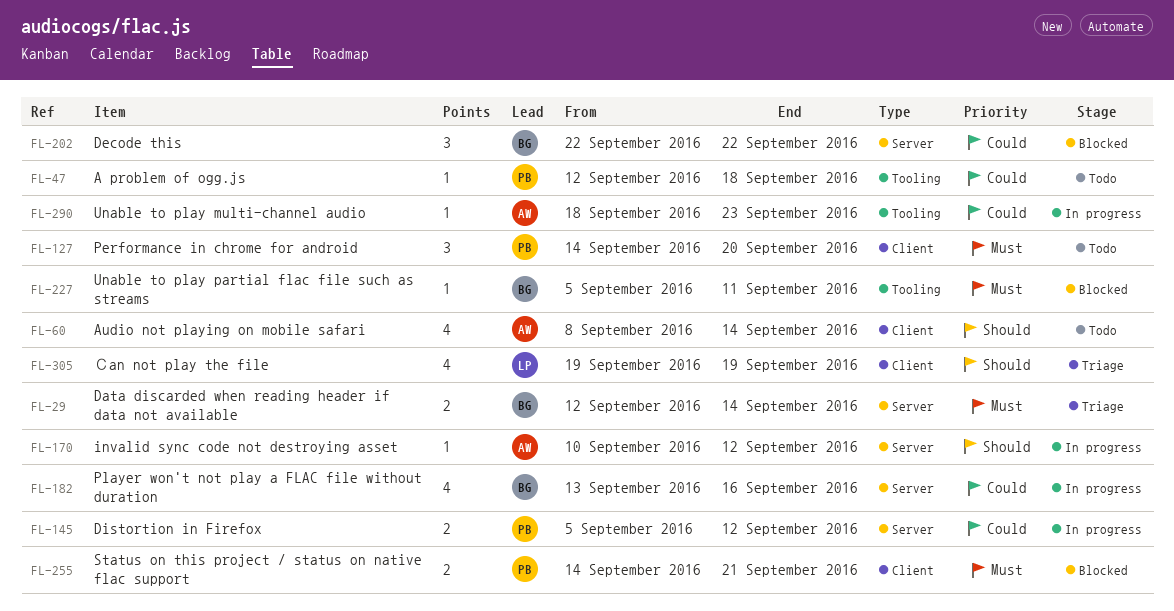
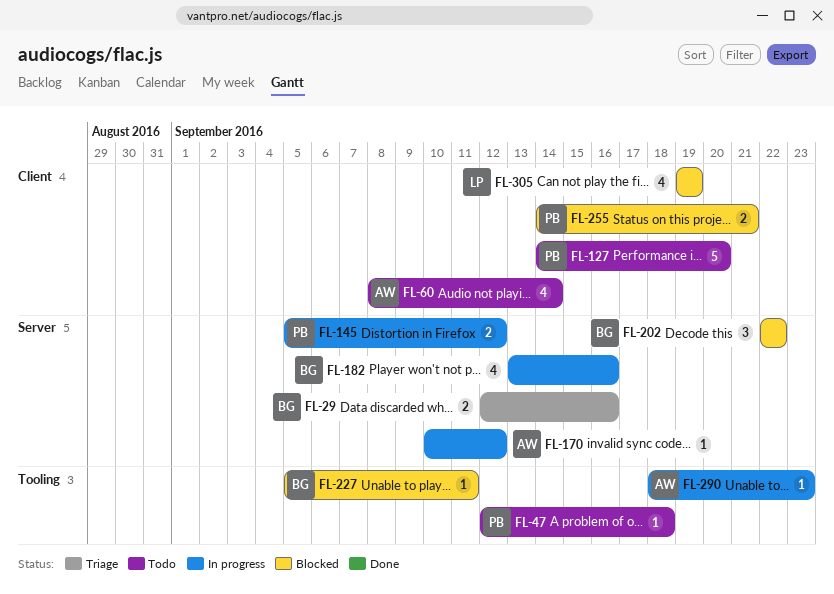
FL-29, due: Sep 14 -> Sep 16
FL-127, estimate: 3 -> 5
FL-305, status: Triage -> Blocked

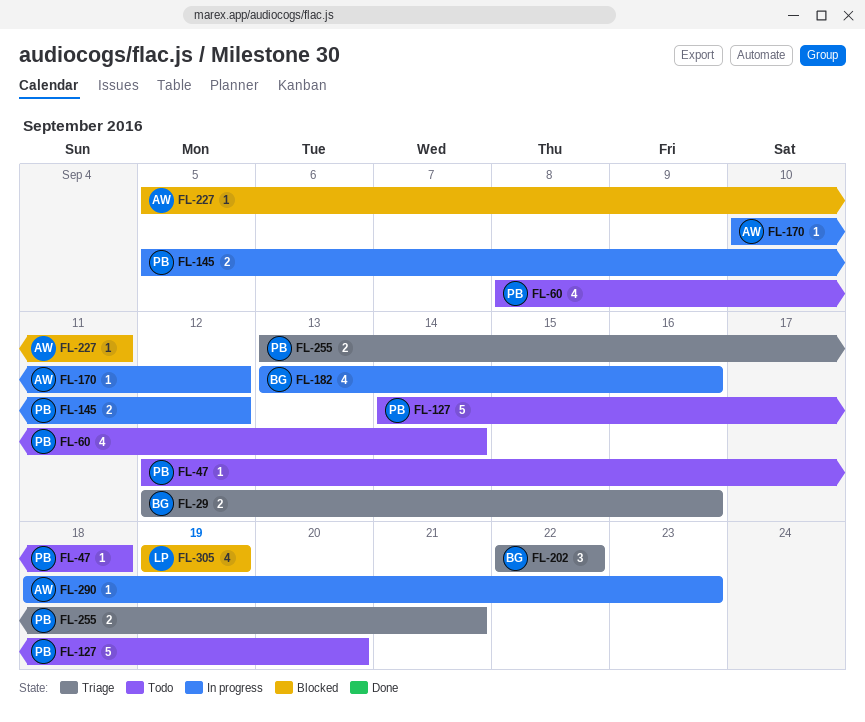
FL-60, owner: AW -> PB
FL-202, status: Blocked -> Triage
FL-227, owner: BG -> AW
FL-255, status: Blocked -> Triage
FL-255, start: Sep 14 -> Sep 13

